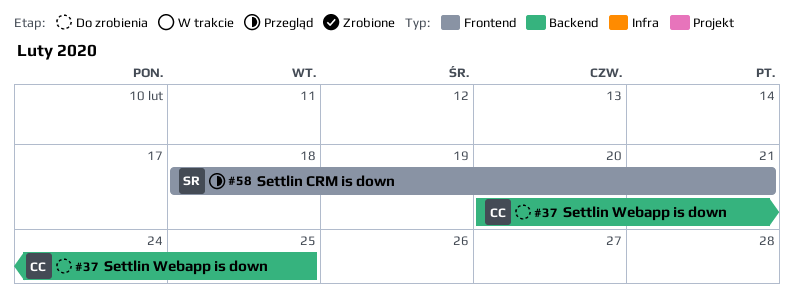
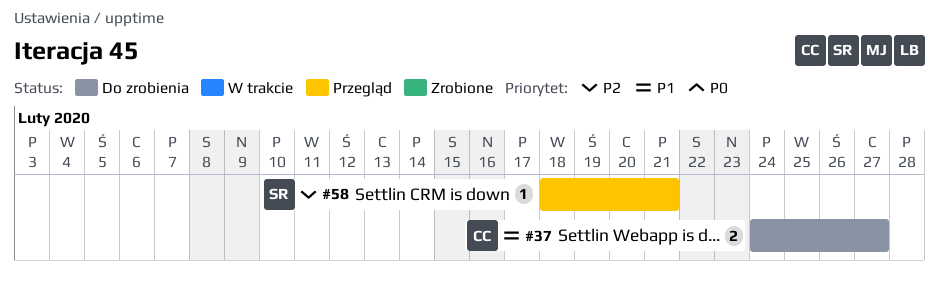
#37, start: Feb 20 -> Feb 24
#37, due: Feb 25 -> Feb 27

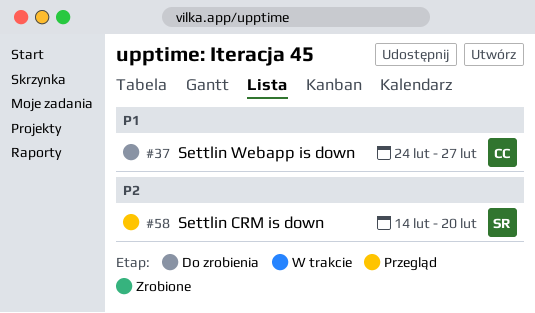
#58, start: Feb 18 -> Feb 14
#58, due: Feb 21 -> Feb 20

